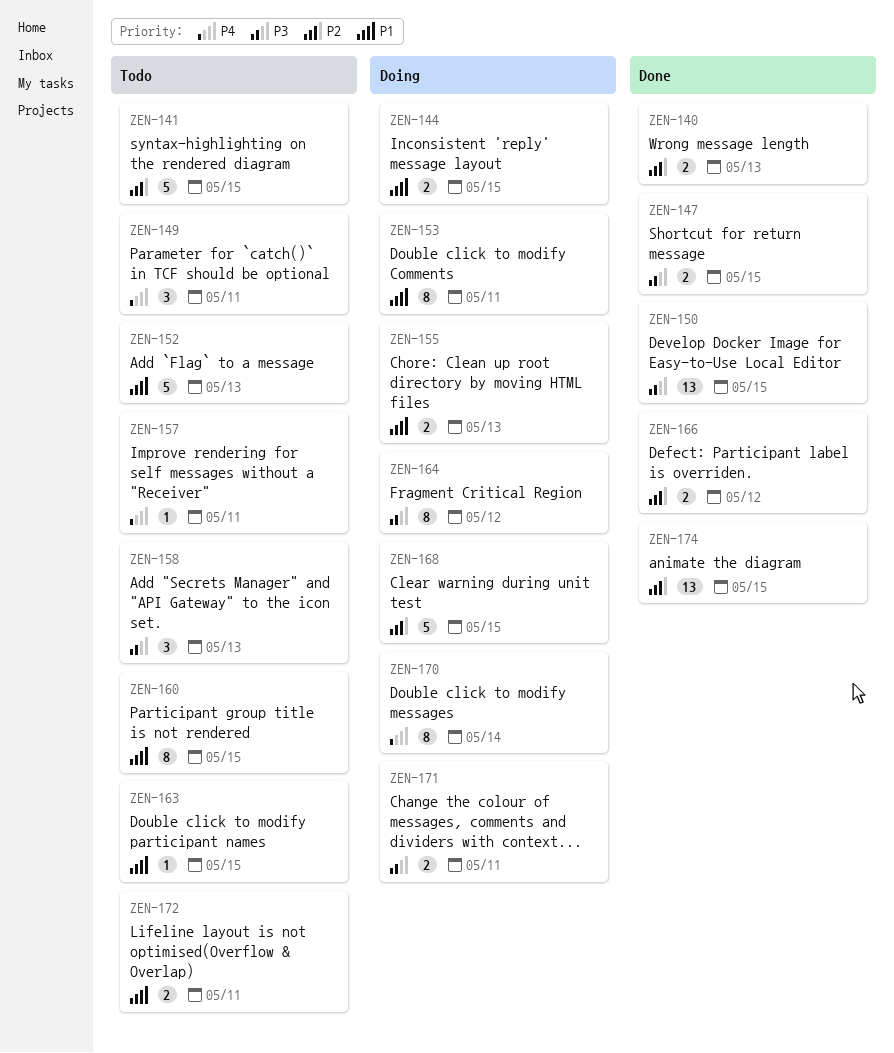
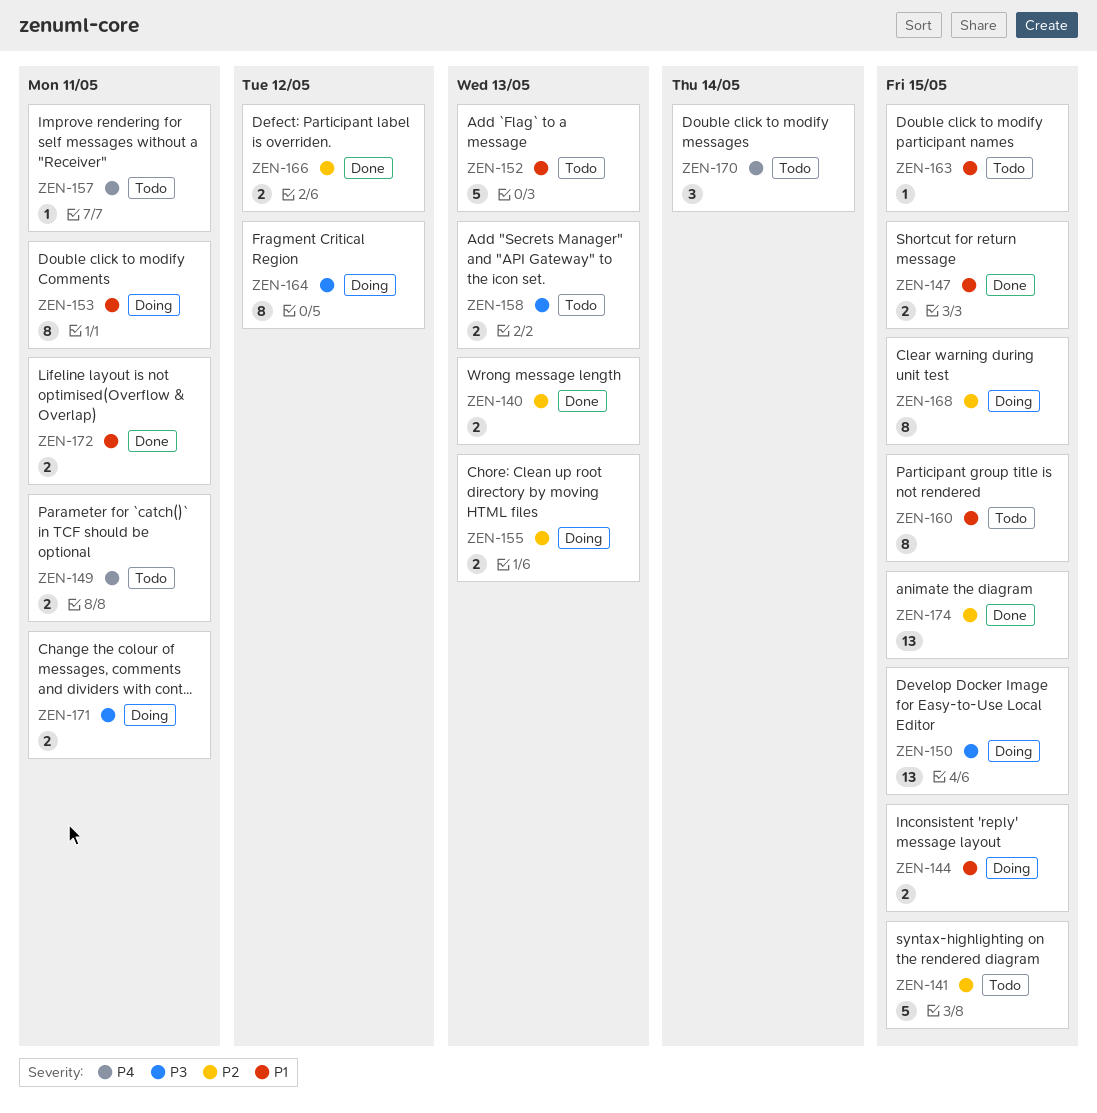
ZEN-147, priority: P3 -> P1
ZEN-149, estimate: 3 -> 2
ZEN-150, status: Done -> Doing
ZEN-155, priority: P1 -> P2
ZEN-158, estimate: 3 -> 2
ZEN-168, estimate: 5 -> 8
ZEN-170, status: Doing -> Todo
ZEN-170, estimate: 8 -> 3
ZEN-172, status: Todo -> Done

